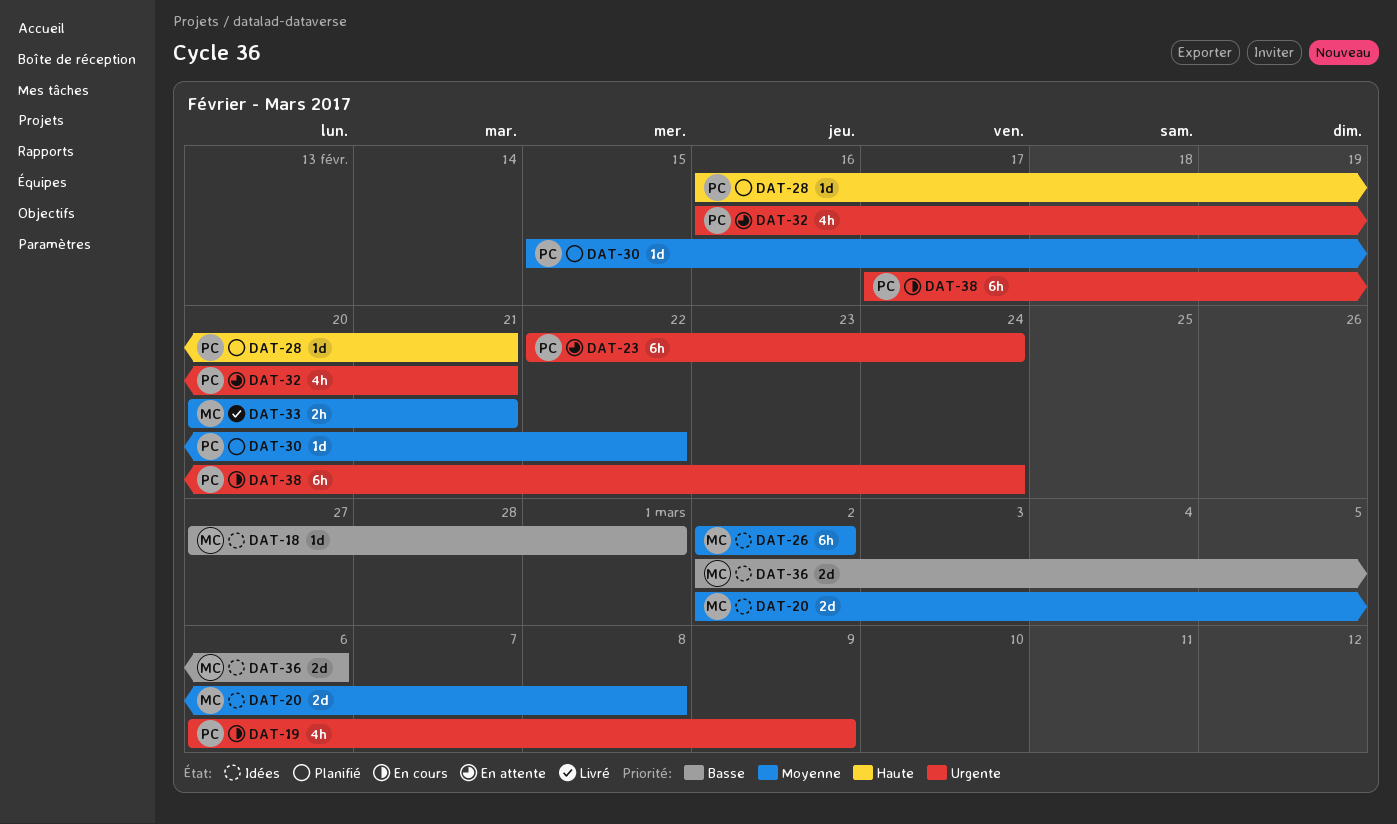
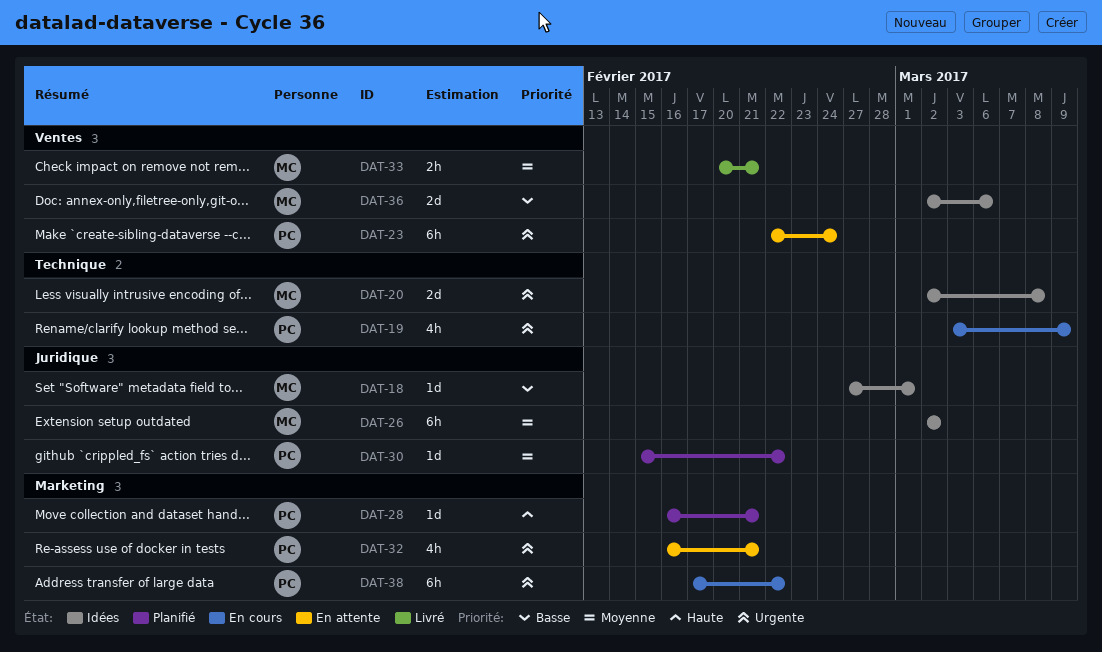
DAT-19, start: Mar 6 -> Mar 3
DAT-20, priority: Moyenne -> Urgente
DAT-38, due: Feb 24 -> Feb 22

